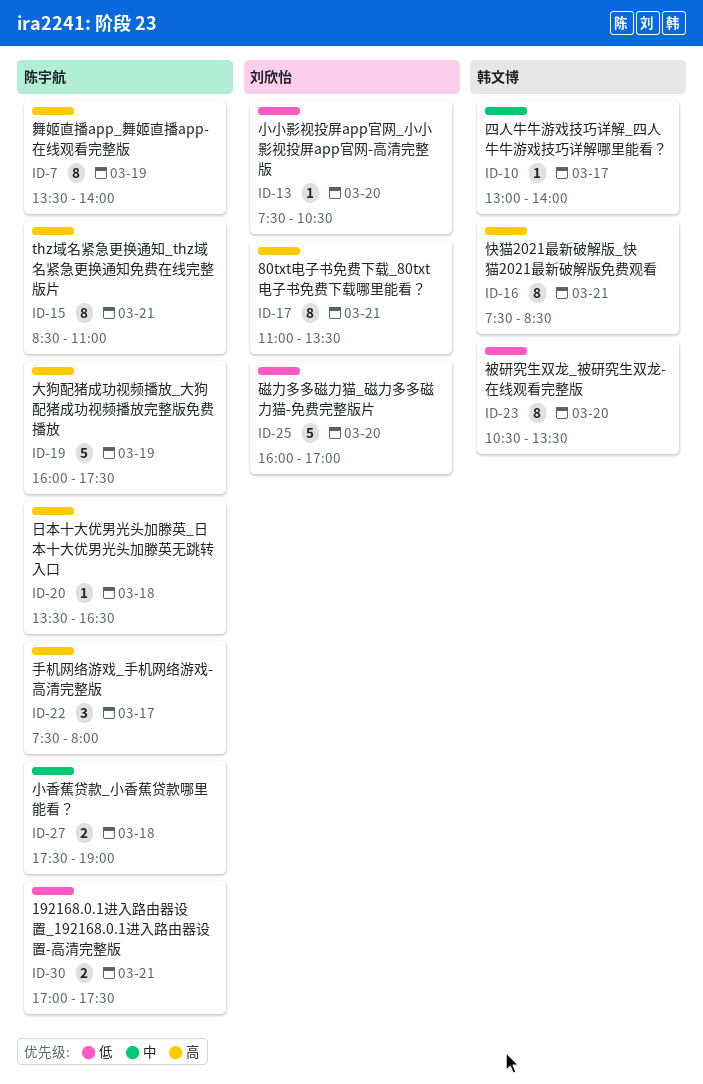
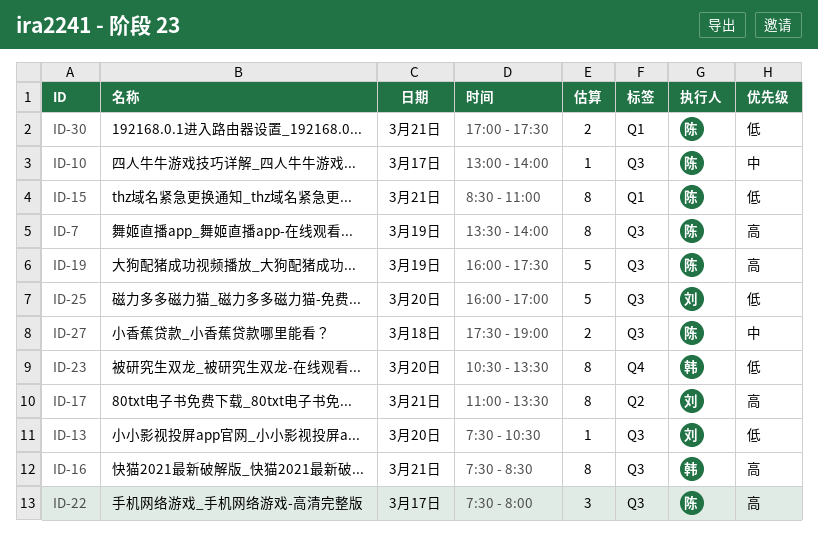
ID-10, owner: 韩文博 -> 陈宇航
ID-15, priority: 高 -> 低
ID-20: present -> none

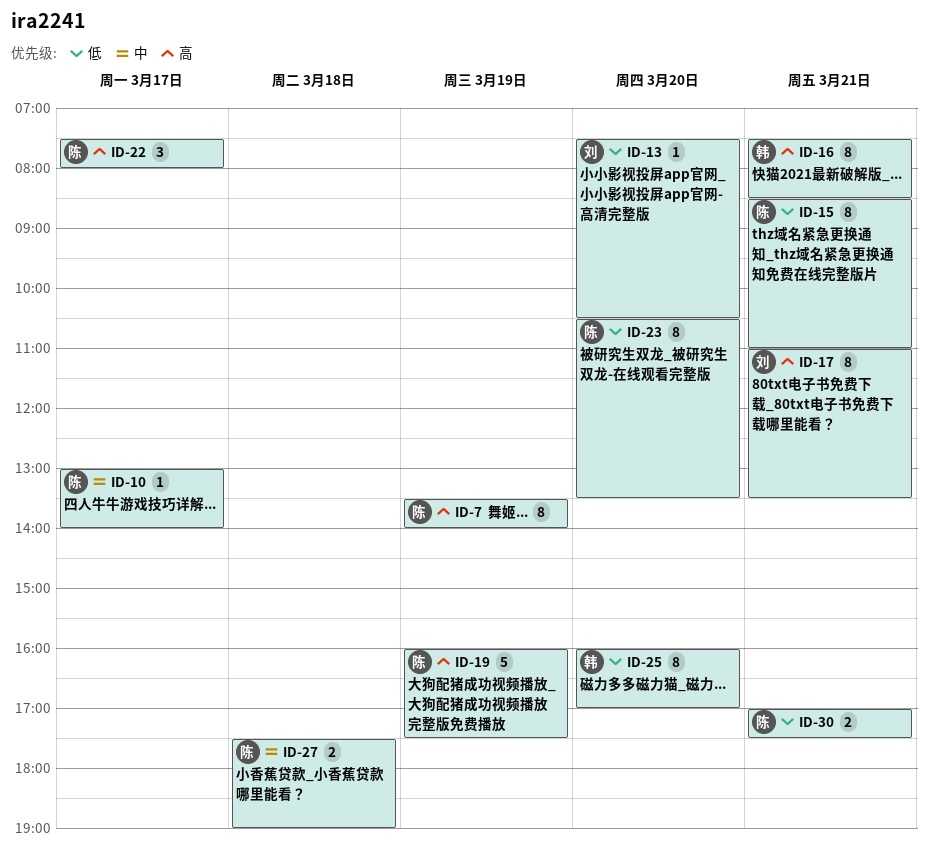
ID-23, owner: 韩 -> 陈
ID-25, owner: 刘 -> 韩
ID-25, estimate: 5 -> 8

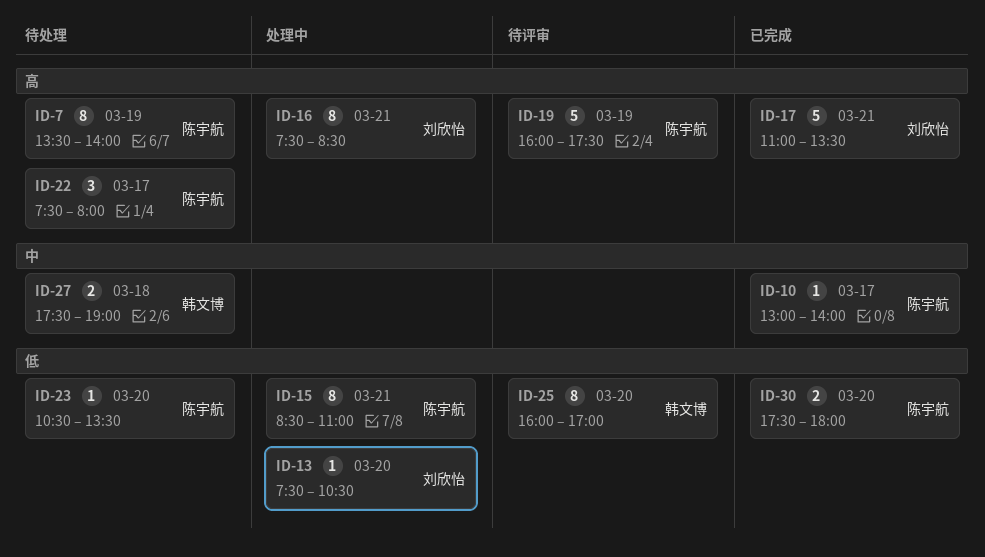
ID-16, owner: 韩文博 -> 刘欣怡
ID-17, estimate: 8 -> 5
ID-23, estimate: 8 -> 1
ID-27, owner: 陈宇航 -> 韩文博
ID-30, day: Mar 21 -> Mar 20
ID-30, begins: 17:00 -> 17:30
ID-30, ends: 17:30 -> 18:00

